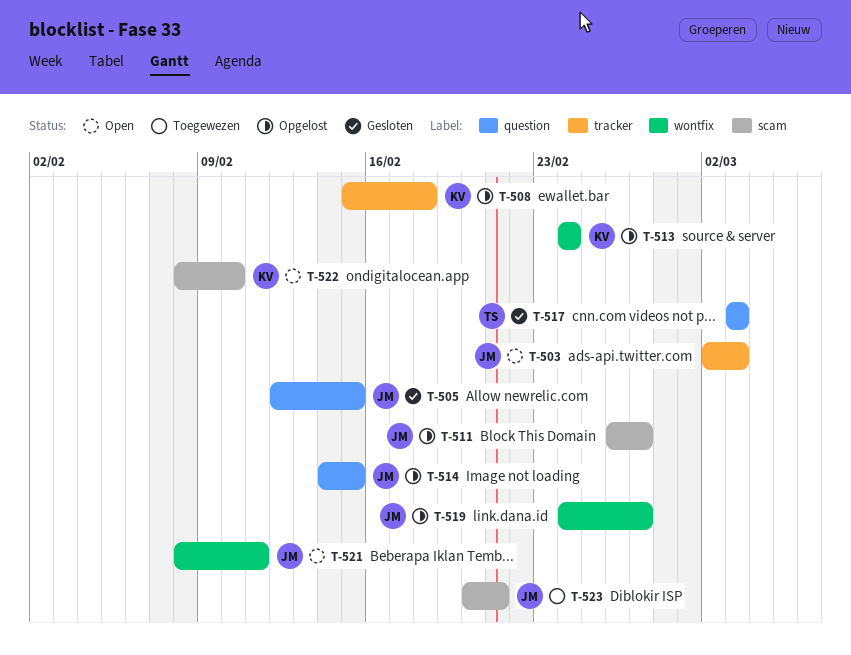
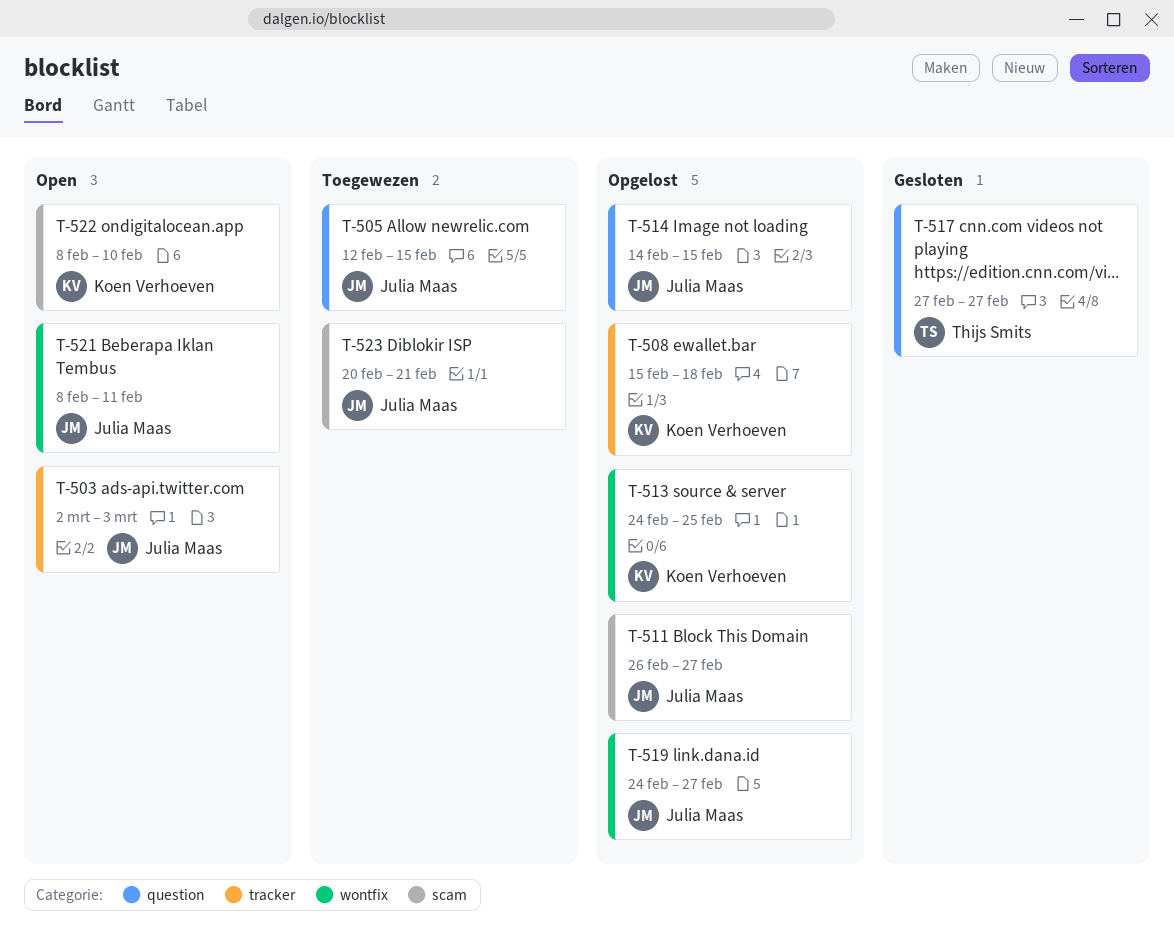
T-505, status: Gesloten -> Toegewezen
T-513, due: Feb 24 -> Feb 25
T-517, start: Mar 3 -> Feb 27
T-517, due: Mar 3 -> Feb 27

